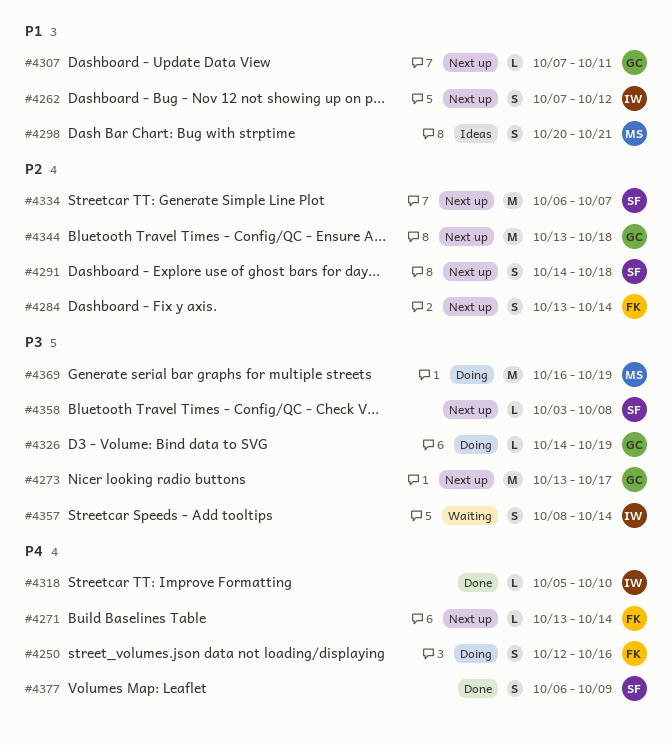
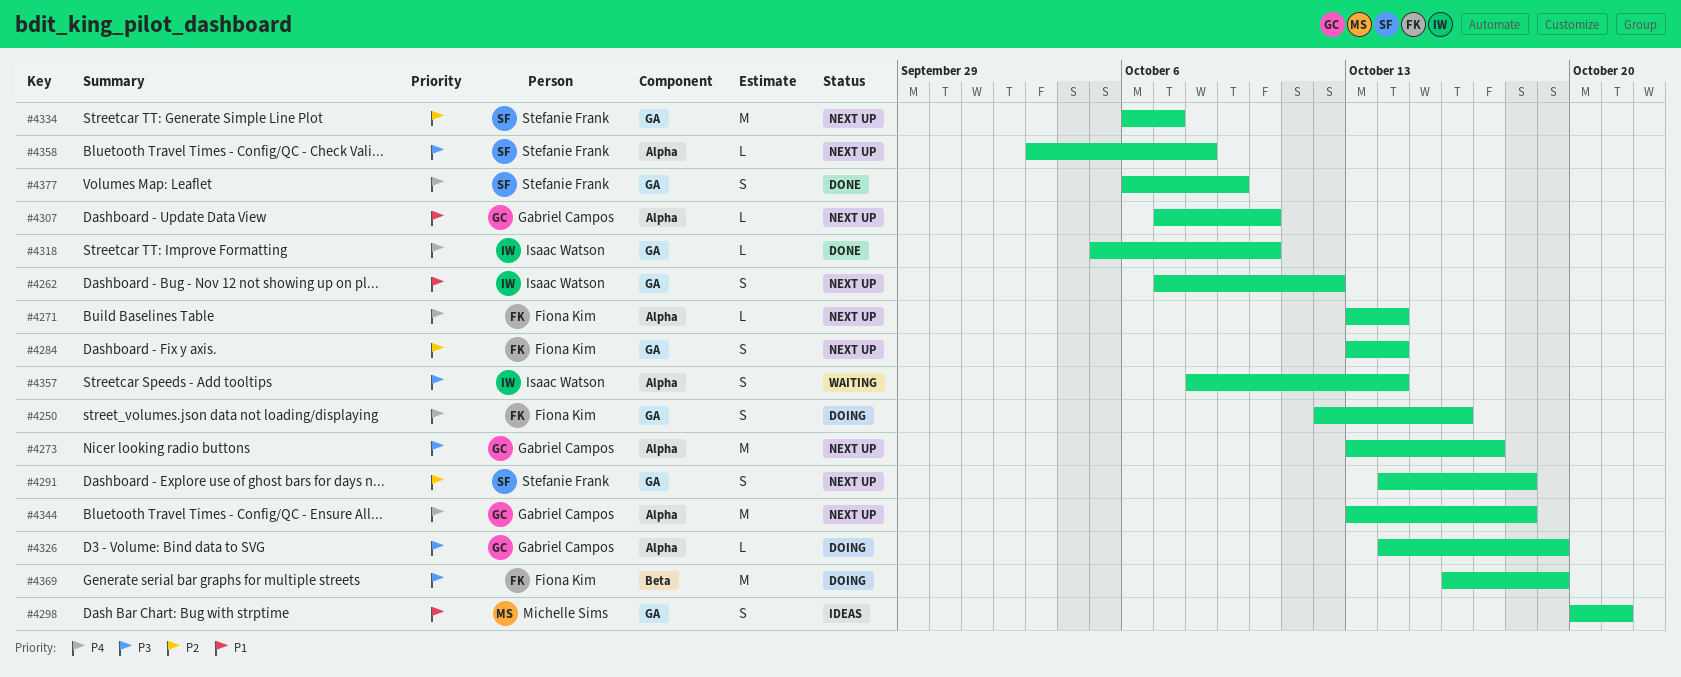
#4307, due: Oct 11 -> Oct 10
#4344, priority: P2 -> P4
#4369, owner: Michelle Sims -> Fiona Kim

